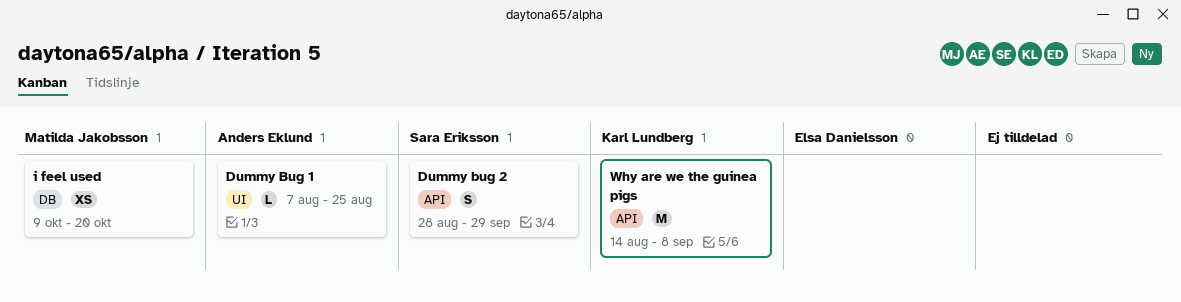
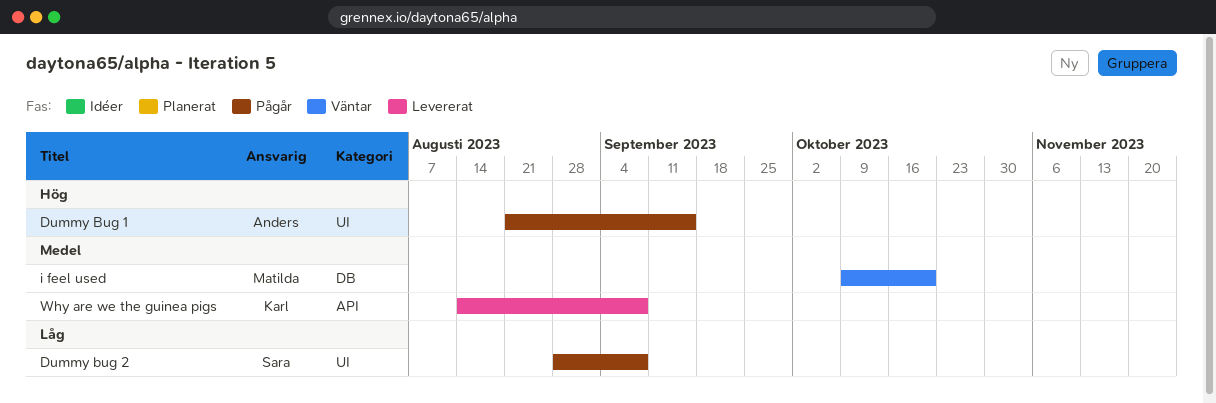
Dummy Bug 1, start: Aug 7 -> Aug 21
Dummy Bug 1, due: Aug 25 -> Sep 15
Dummy bug 2, label: API -> UI
Dummy bug 2, due: Sep 29 -> Sep 8

